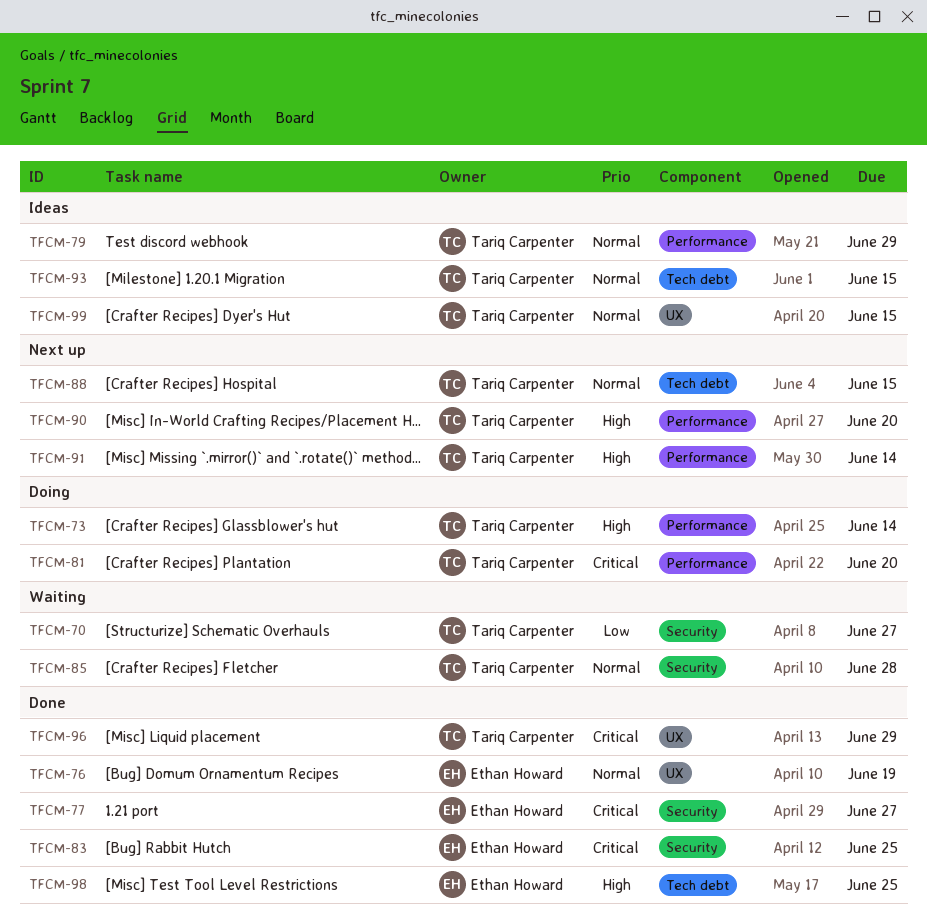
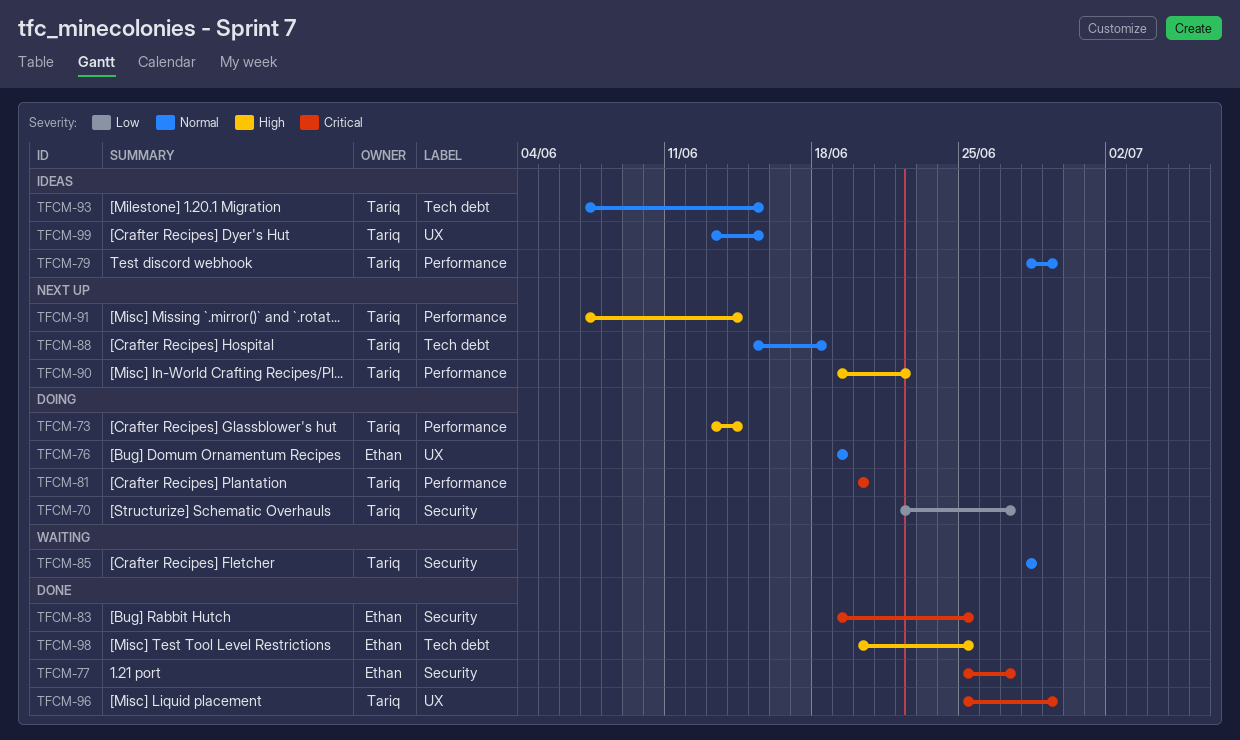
TFCM-70, status: Waiting -> Doing
TFCM-76, status: Done -> Doing
TFCM-88, due: Jun 15 -> Jun 18
TFCM-90, due: Jun 20 -> Jun 22

